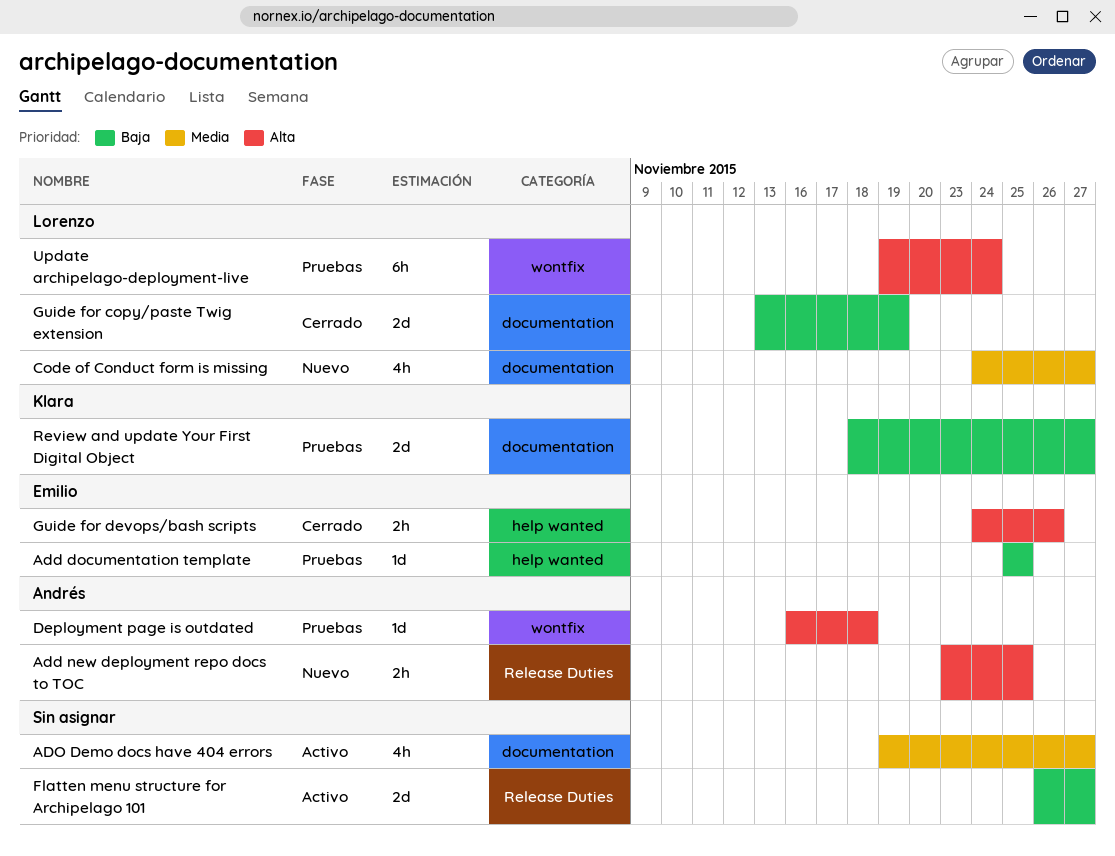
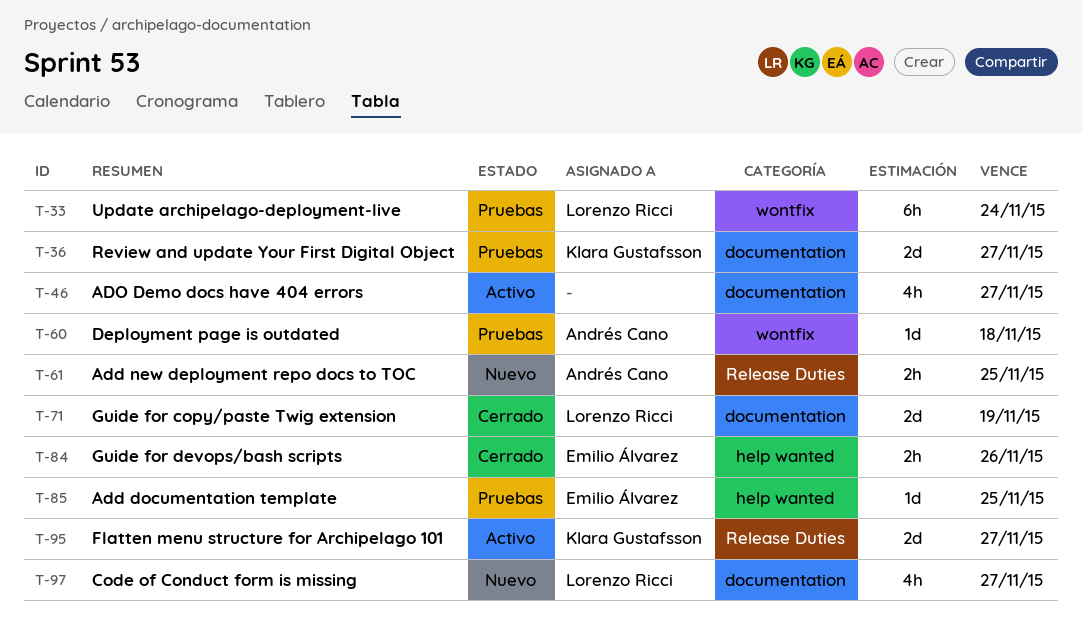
Flatten menu structure for Archipelago 101, owner: none -> Klara Gustafsson

